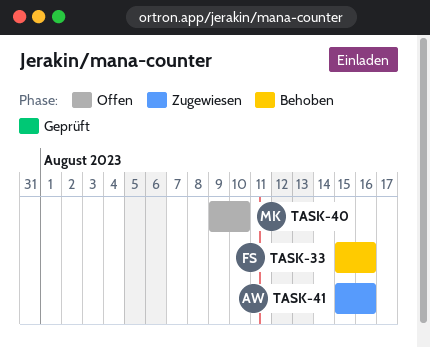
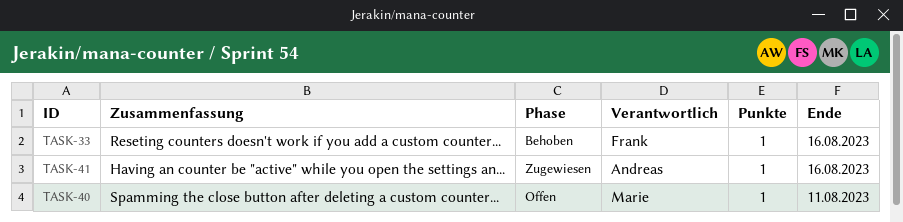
TASK-40, due: Aug 10 -> Aug 11

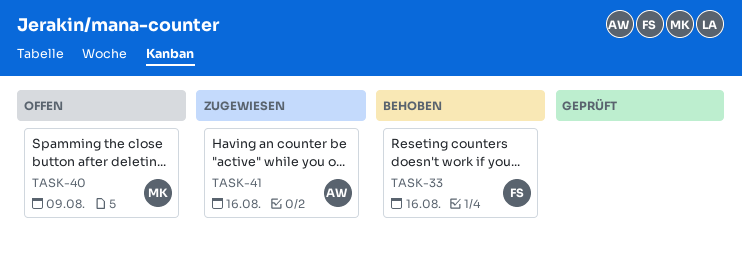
TASK-40, due: Aug 11 -> Aug 9

